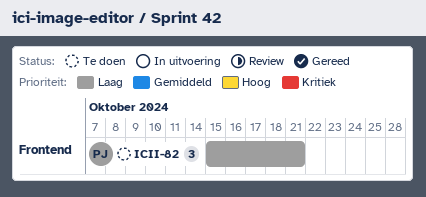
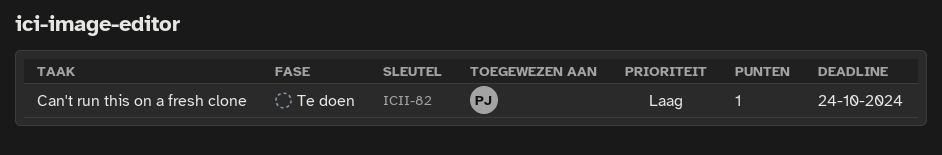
ICII-82, estimate: 3 -> 1
ICII-82, due: Oct 21 -> Oct 24

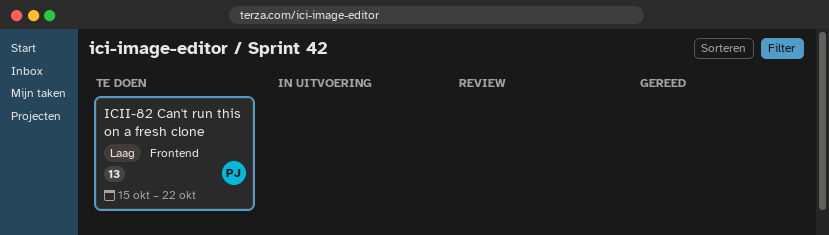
ICII-82, estimate: 1 -> 13
ICII-82, due: Oct 24 -> Oct 22

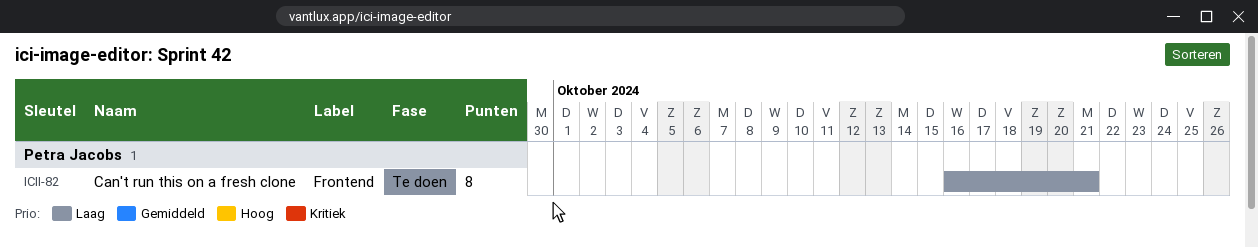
ICII-82, estimate: 13 -> 8
ICII-82, start: Oct 15 -> Oct 16
ICII-82, due: Oct 22 -> Oct 21

